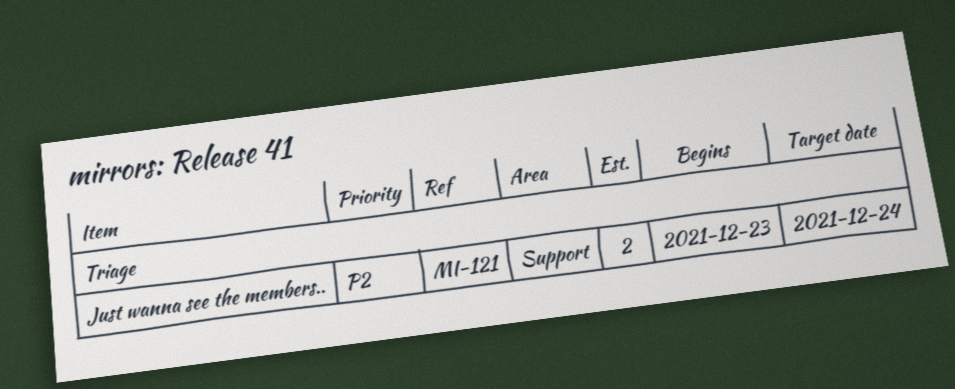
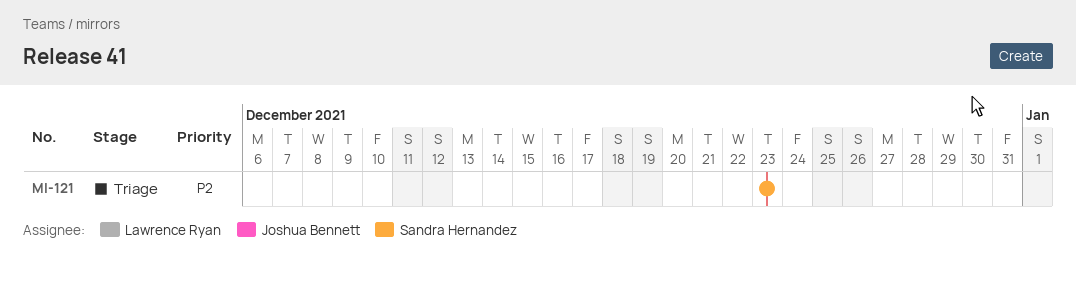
MI-121, due: Dec 24 -> Dec 23

